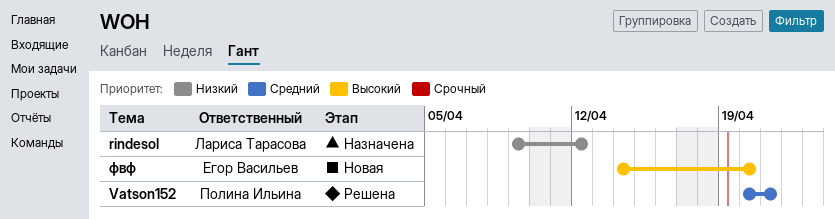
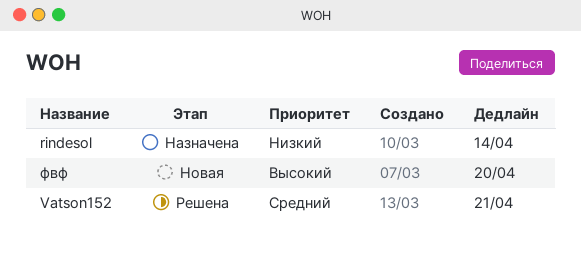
rindesol, due: Apr 12 -> Apr 14

